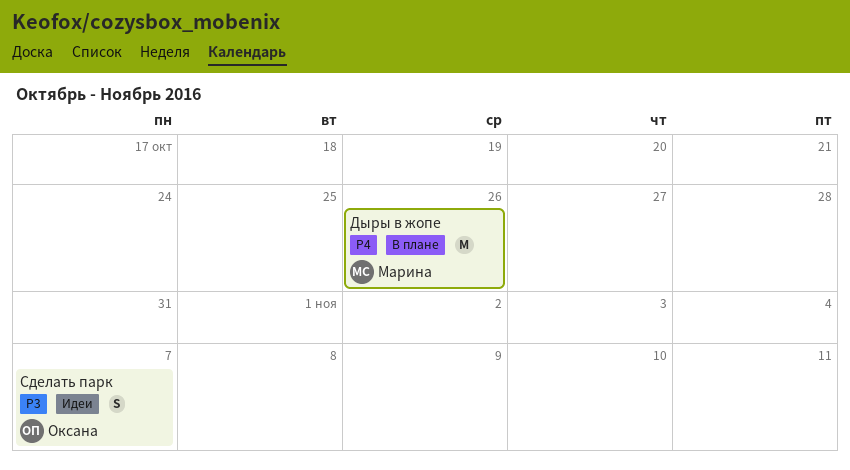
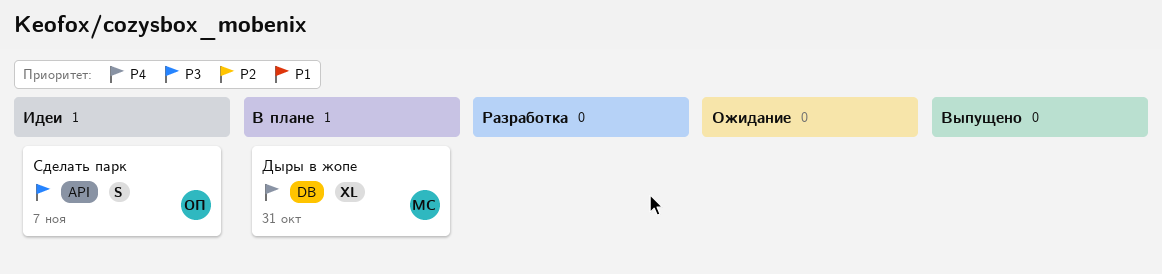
Дыры в жопе, estimate: M -> XL
Дыры в жопе, due: Oct 26 -> Oct 31

